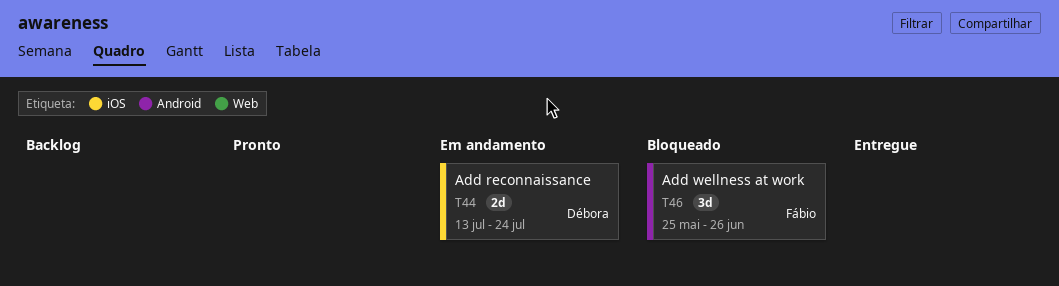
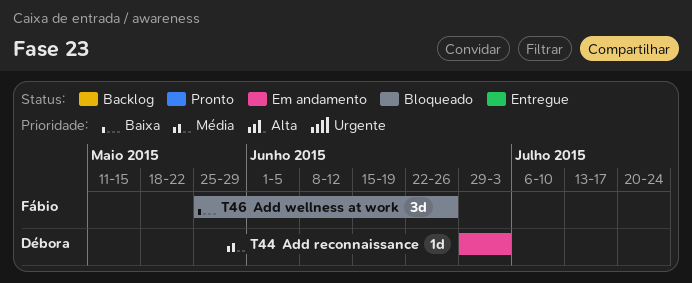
T44, estimate: 2d -> 1d
T44, start: Jul 13 -> Jun 29
T44, due: Jul 24 -> Jul 3

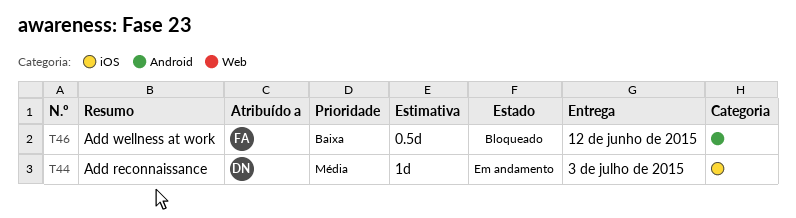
T46, estimate: 3d -> 0.5d
T46, due: Jun 26 -> Jun 12

